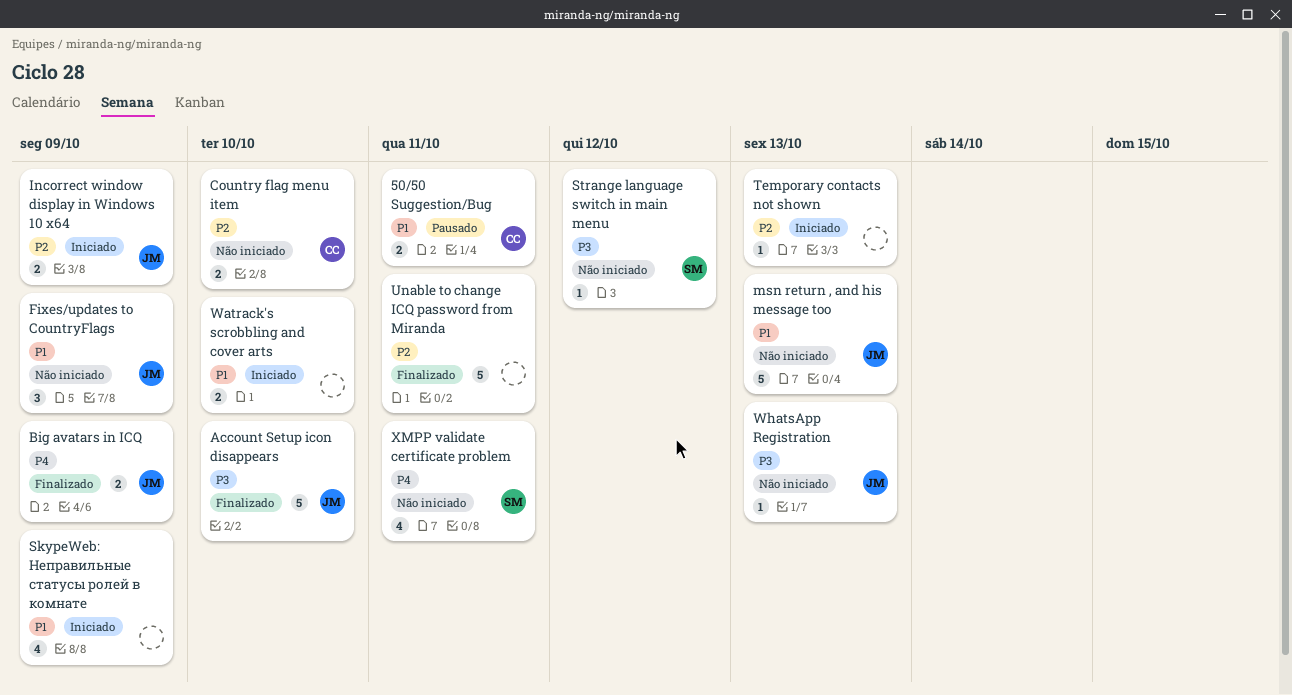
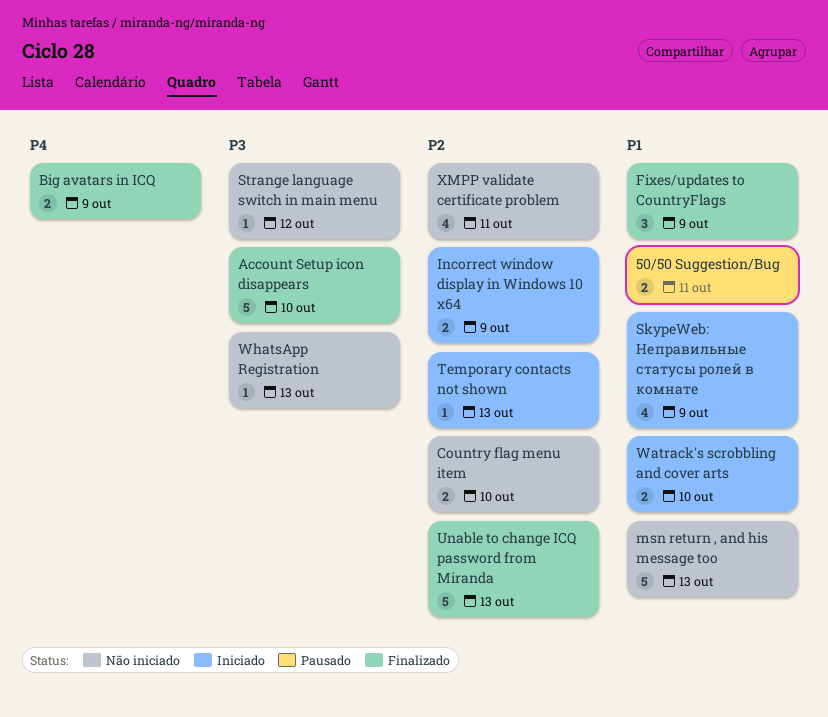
Fixes/updates to CountryFlags, status: Não iniciado -> Finalizado
Unable to change ICQ password from Miranda, due: Oct 11 -> Oct 13
XMPP validate certificate problem, priority: P4 -> P2

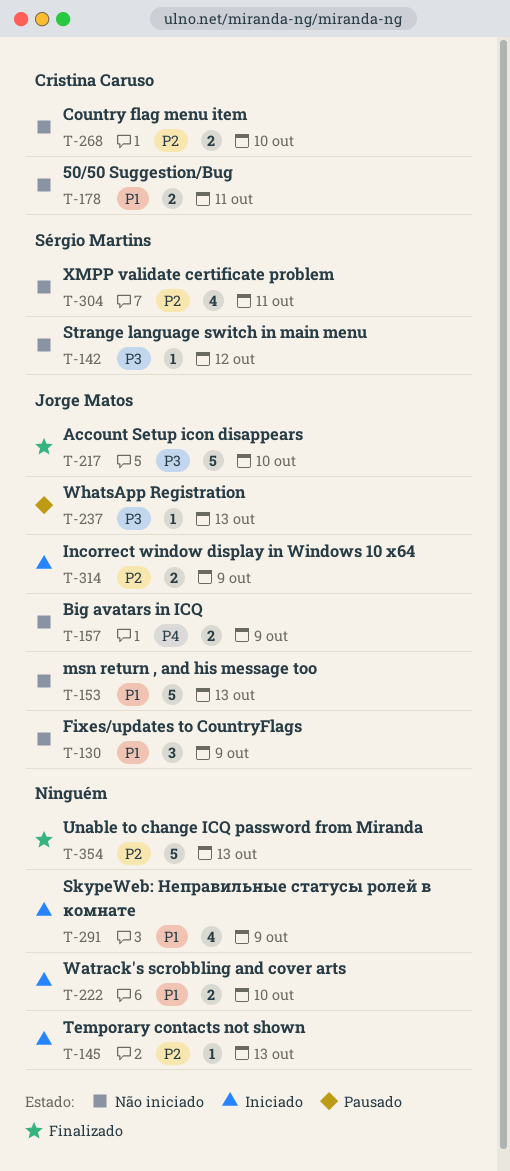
50/50 Suggestion/Bug, status: Pausado -> Não iniciado
Big avatars in ICQ, status: Finalizado -> Não iniciado
Fixes/updates to CountryFlags, status: Finalizado -> Não iniciado
WhatsApp Registration, status: Não iniciado -> Pausado

